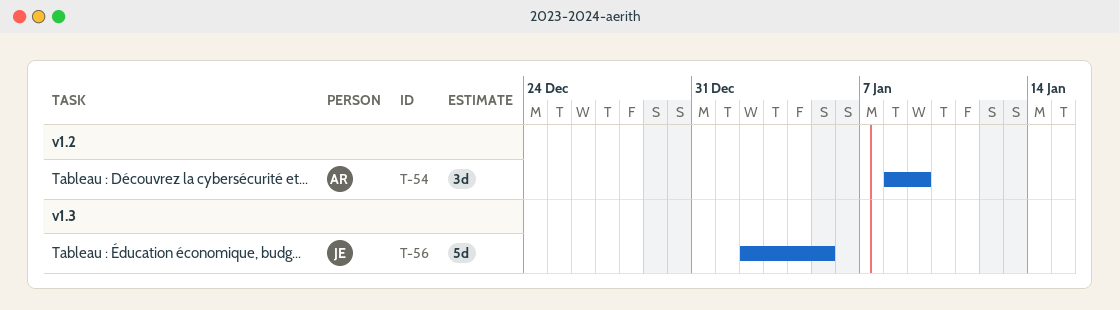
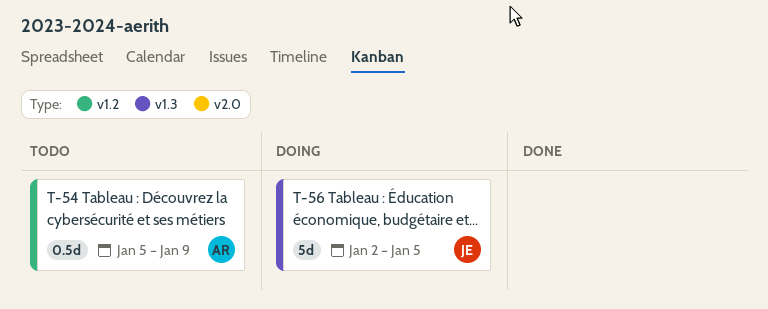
T-54, estimate: 3d -> 0.5d
T-54, start: Jan 8 -> Jan 5

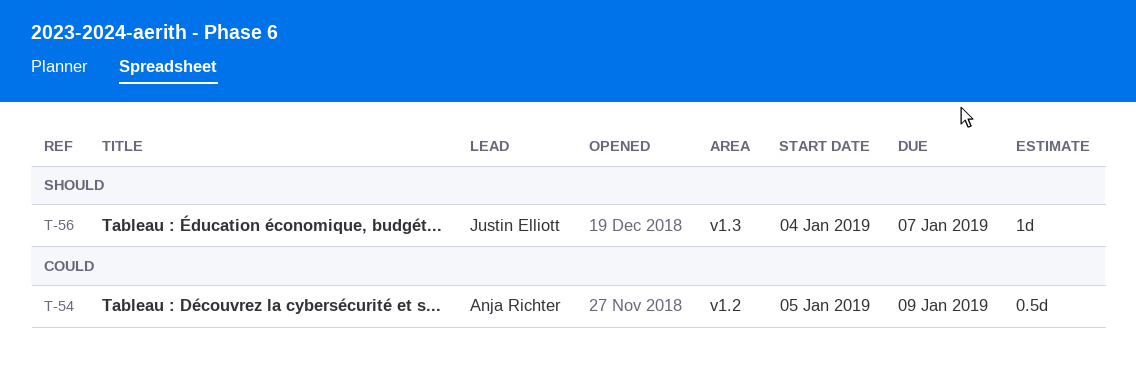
T-56, estimate: 5d -> 1d
T-56, start: Jan 2 -> Jan 4
T-56, due: Jan 5 -> Jan 7

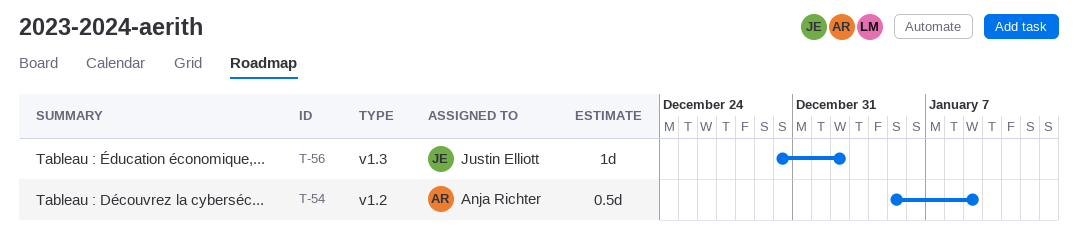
T-56, start: Jan 4 -> Dec 30
T-56, due: Jan 7 -> Jan 2

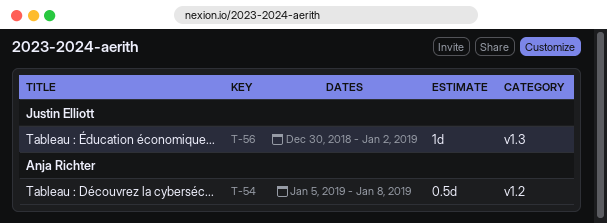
T-54, due: Jan 9 -> Jan 8

